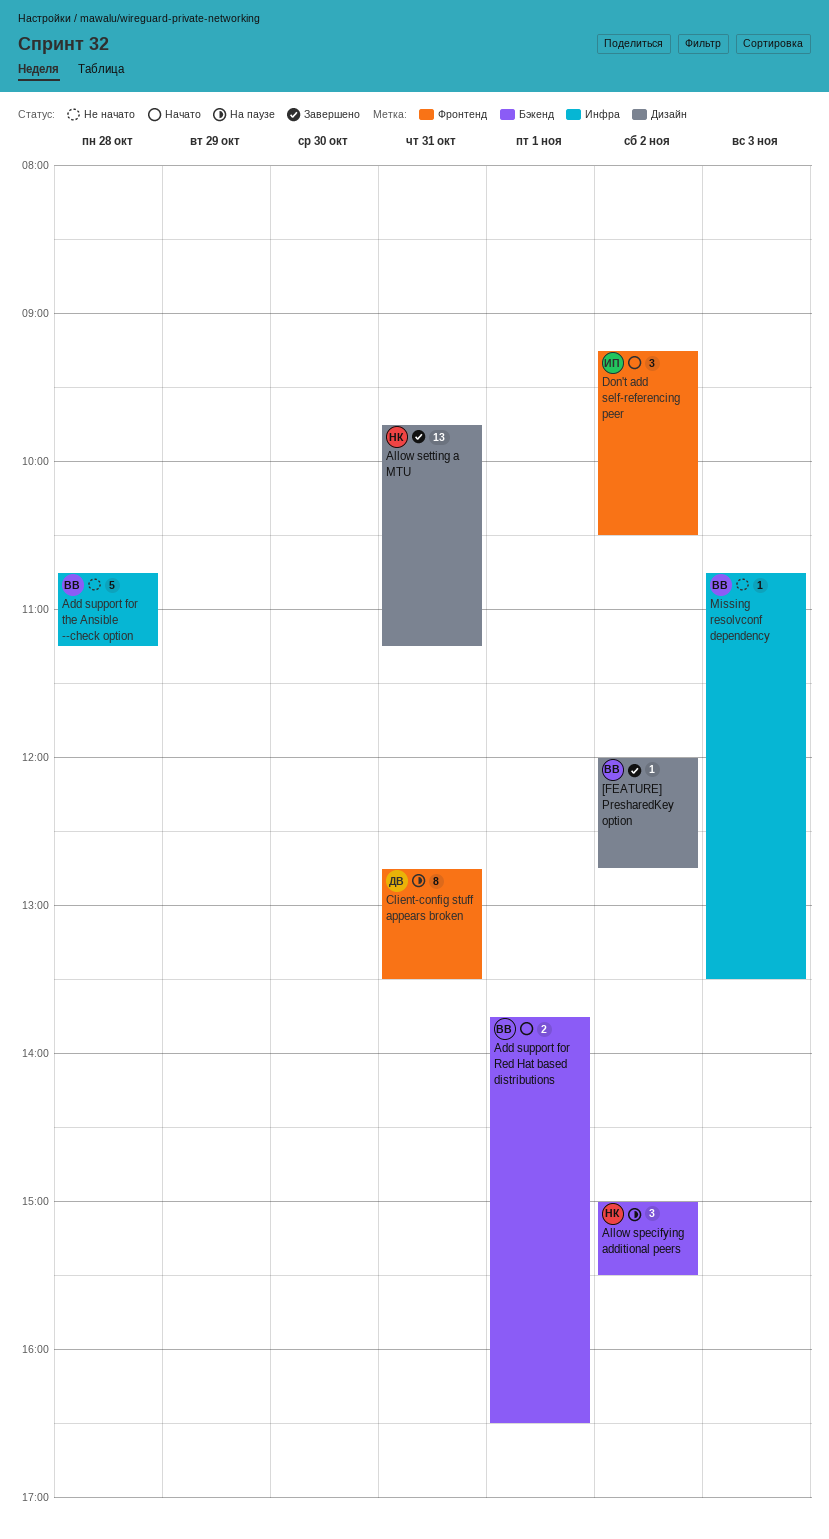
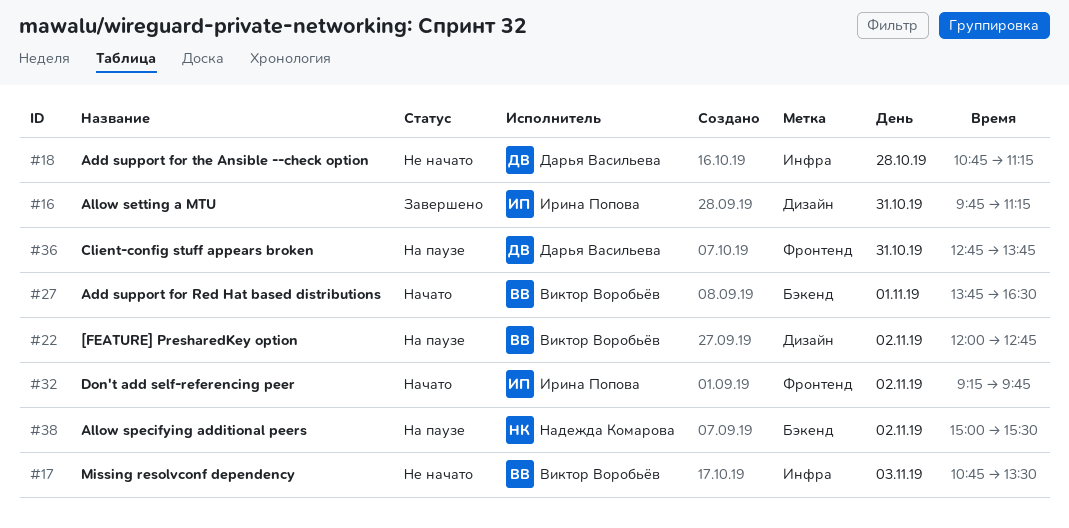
[FEATURE] PresharedKey option, status: Завершено -> На паузе
Add support for the Ansible --check option, owner: Виктор Воробьёв -> Дарья Васильева
Allow setting a MTU, owner: Надежда Комарова -> Ирина Попова
Client-config stuff appears broken, ends: 13:30 -> 13:45
Don't add self-referencing peer, ends: 10:30 -> 09:45

